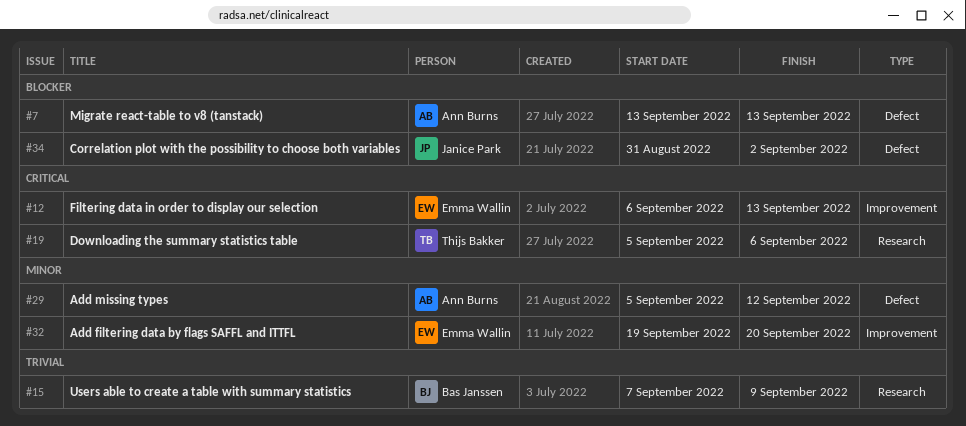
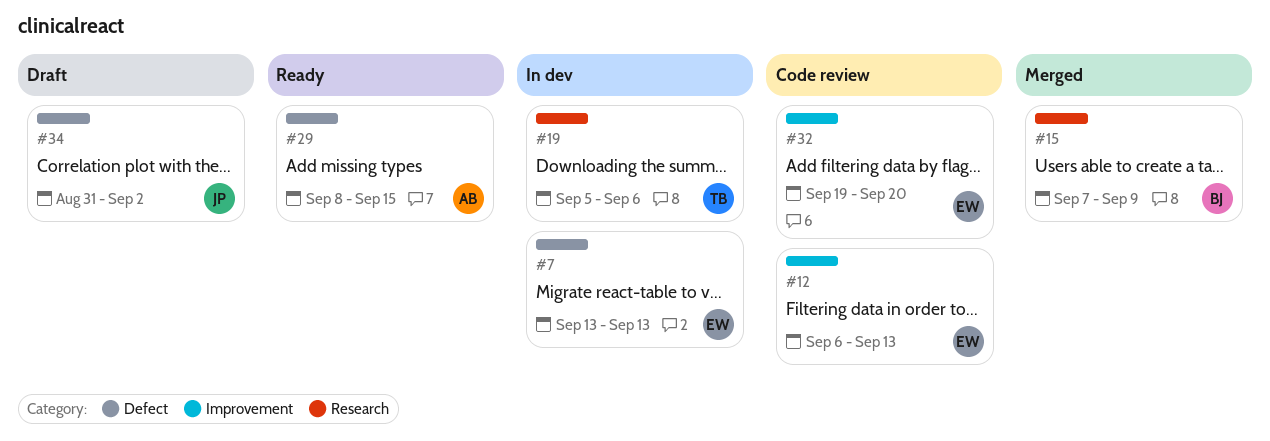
#7, owner: Ann Burns -> Emma Wallin
#29, start: Sep 5 -> Sep 8
#29, due: Sep 12 -> Sep 15

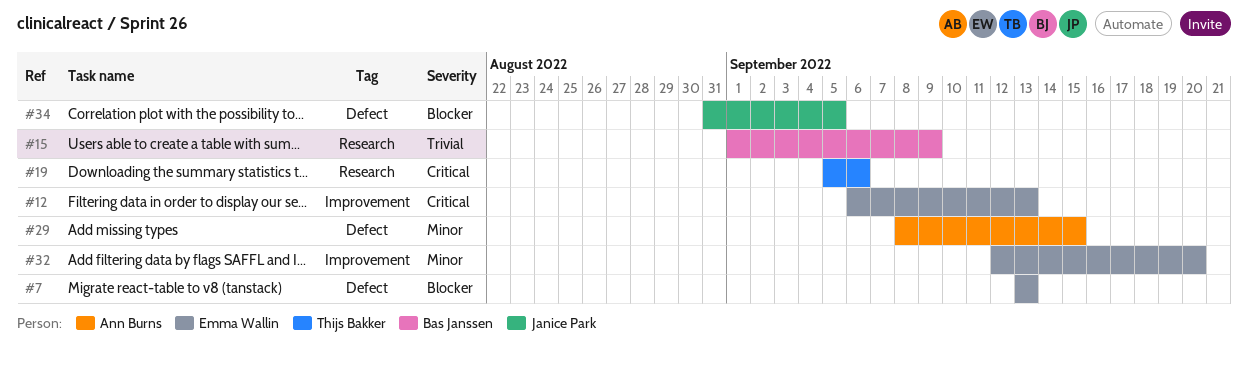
#15, start: Sep 7 -> Sep 1
#32, start: Sep 19 -> Sep 12
#34, due: Sep 2 -> Sep 5

